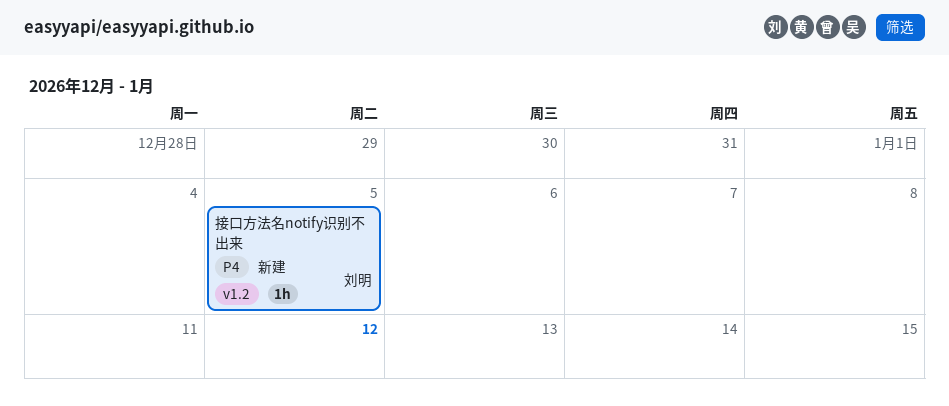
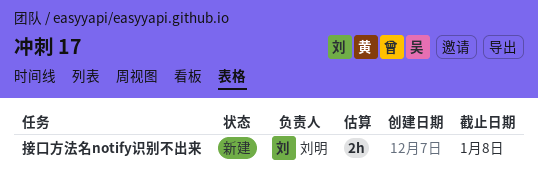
接口方法名notify识别不出来, estimate: 1h -> 2h
接口方法名notify识别不出来, due: Jan 5 -> Jan 8

